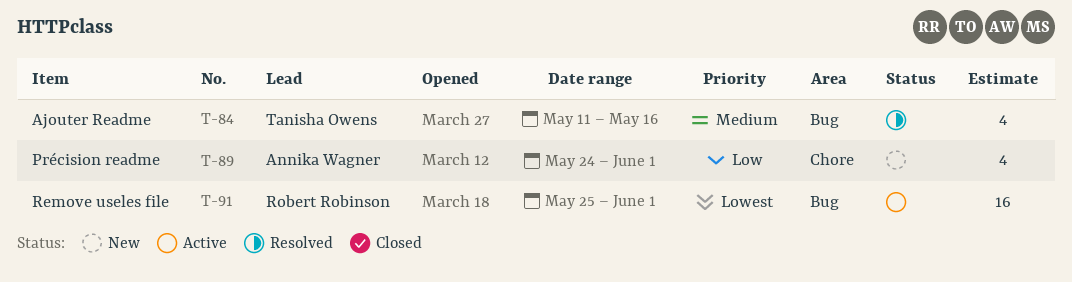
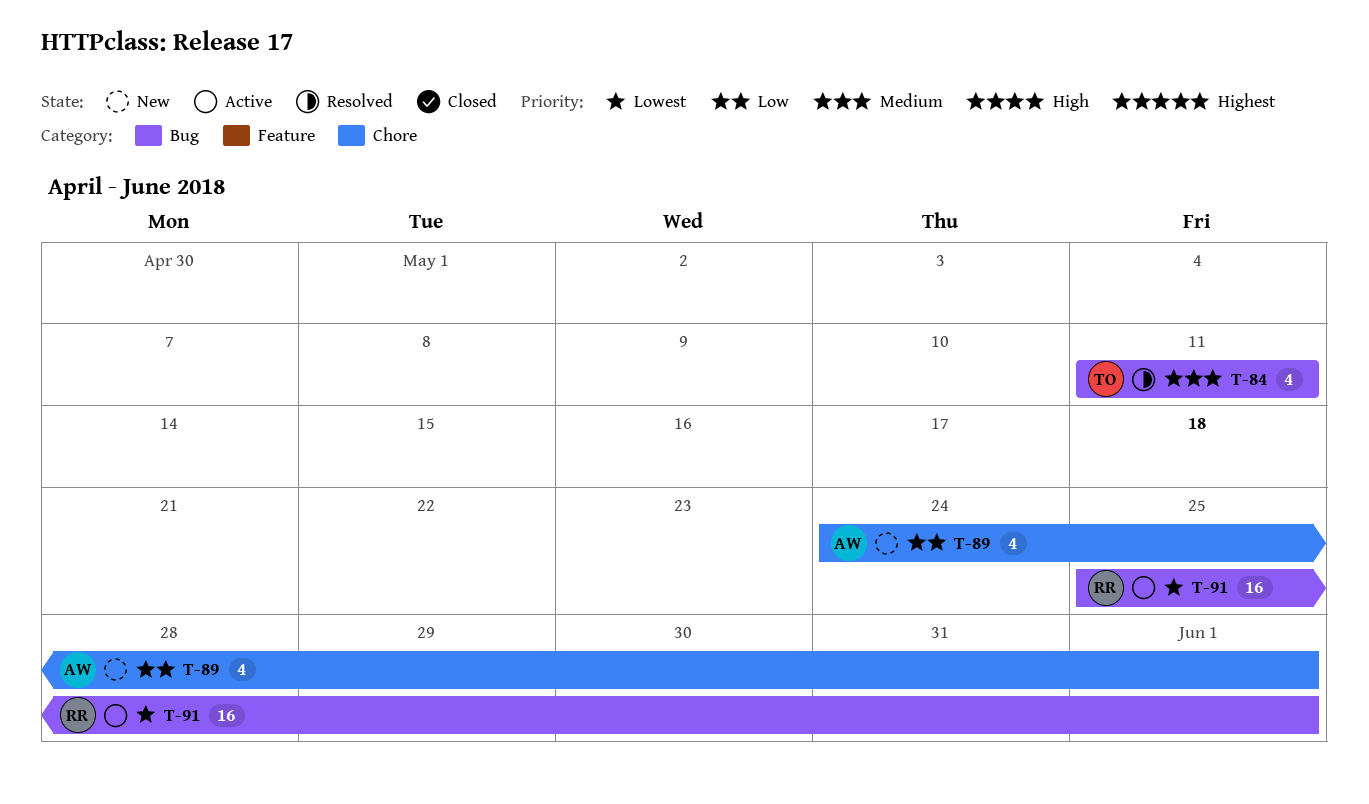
T-84, due: May 16 -> May 11

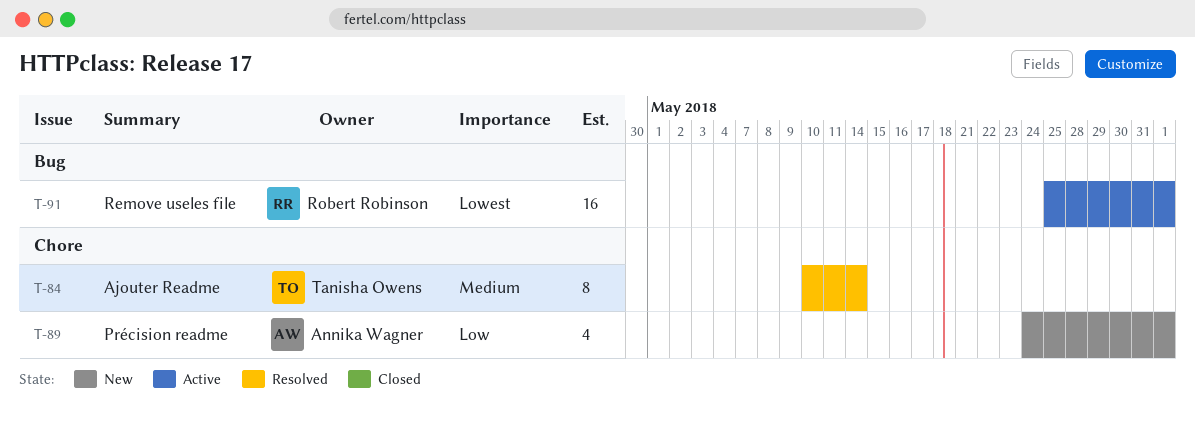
T-84, label: Bug -> Chore
T-84, estimate: 4 -> 8
T-84, start: May 11 -> May 10
T-84, due: May 11 -> May 14

